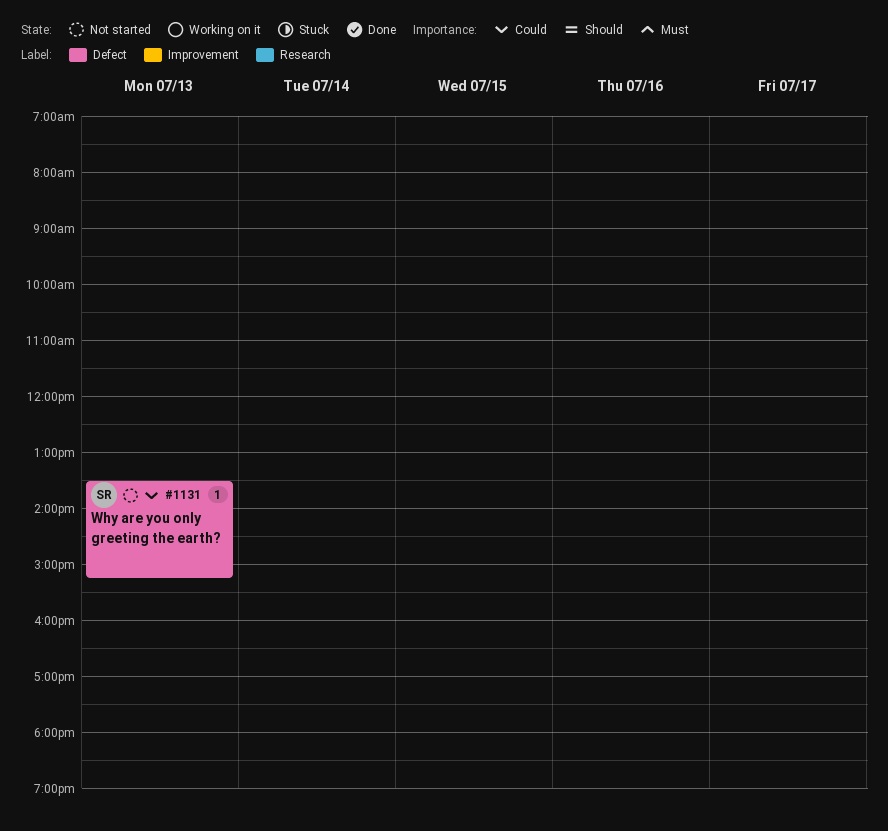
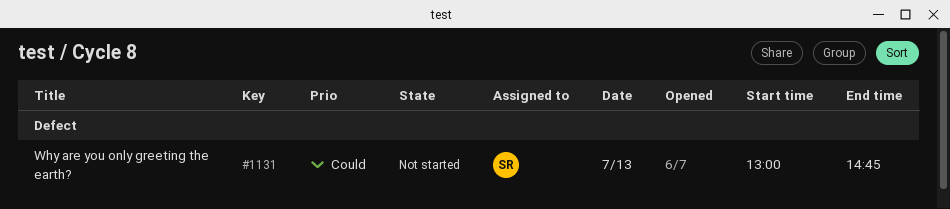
#1131, begins: 13:30 -> 13:00
#1131, ends: 15:15 -> 14:45

